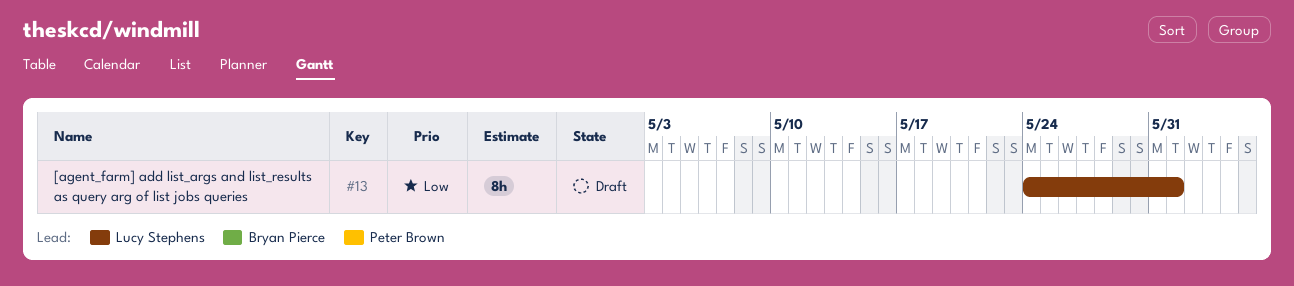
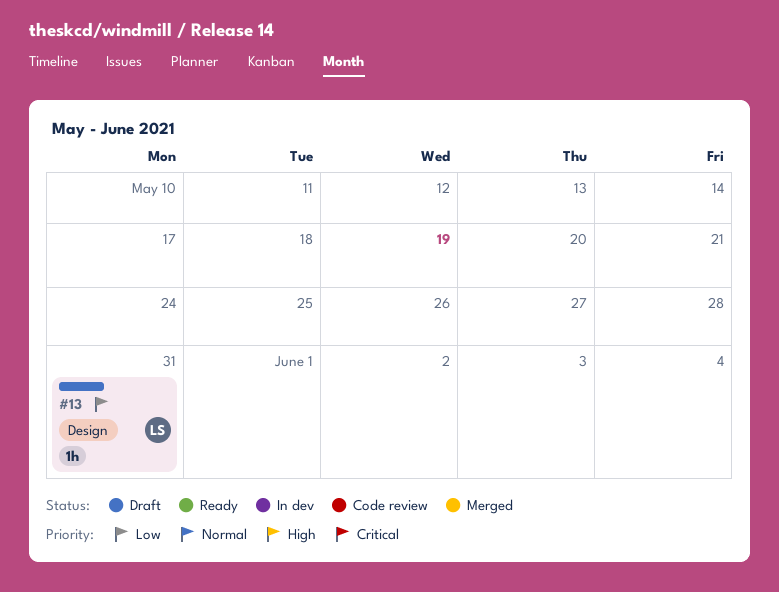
#13, estimate: 8h -> 1h
#13, due: Jun 1 -> May 31

